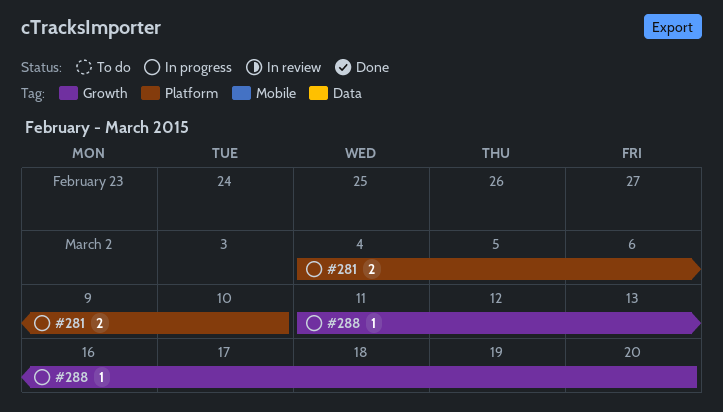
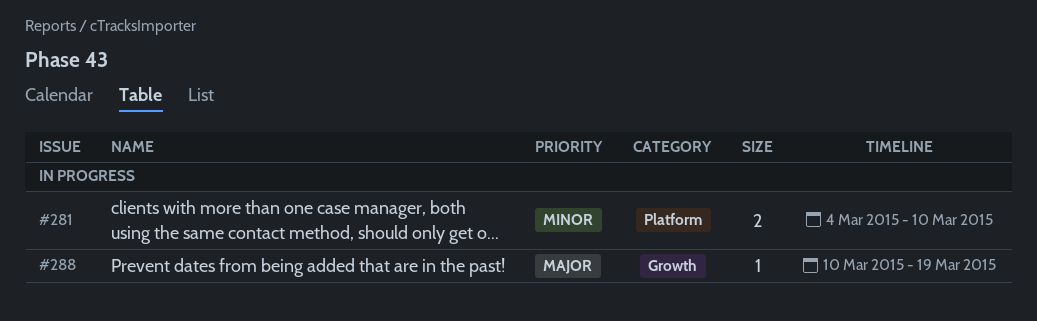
#288, start: Mar 11 -> Mar 10
#288, due: Mar 20 -> Mar 19

